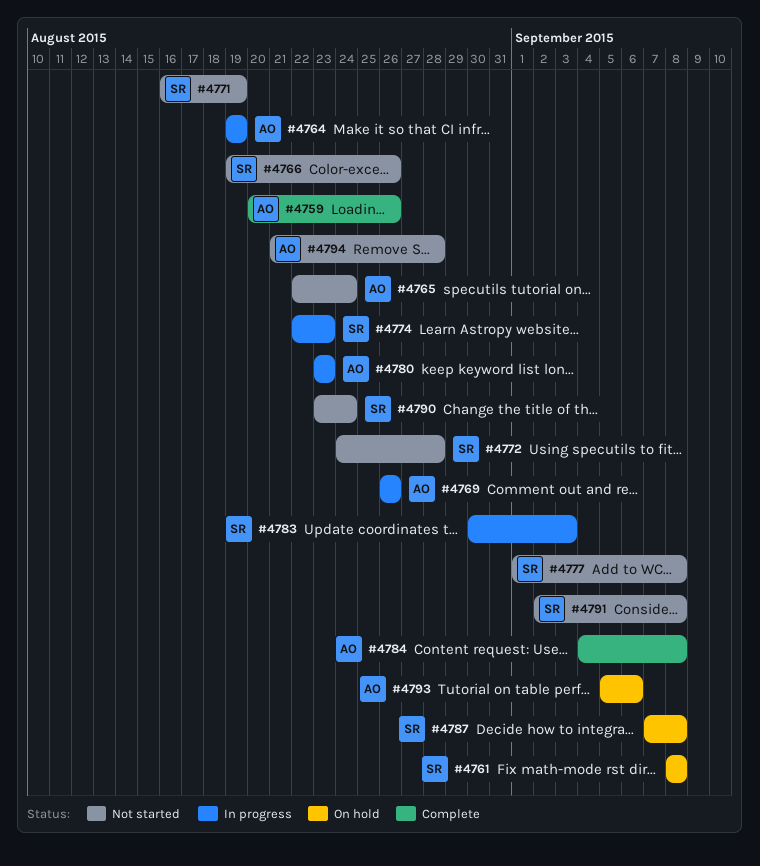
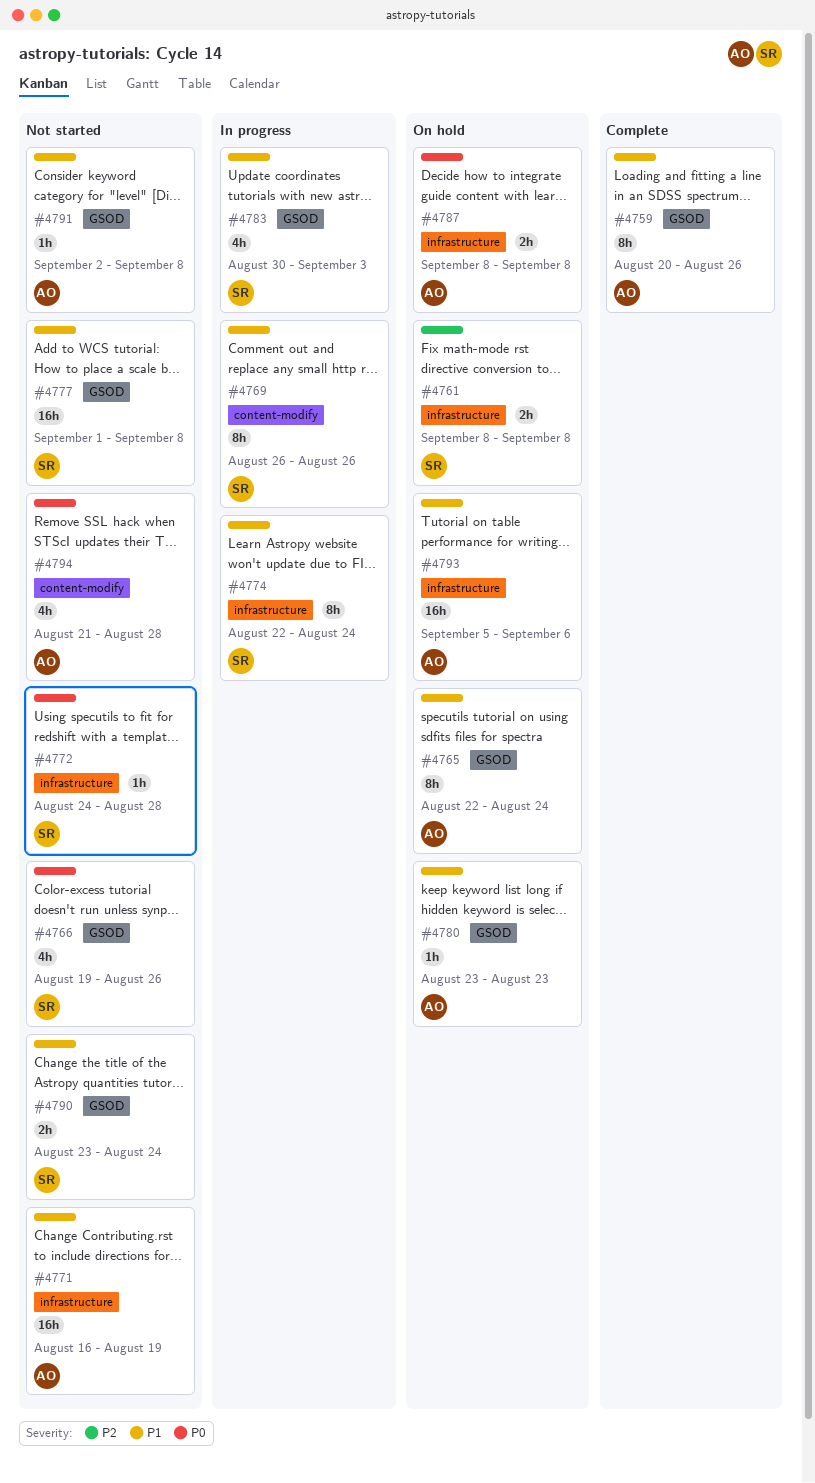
#4764: present -> none
#4765, status: Not started -> On hold
#4769, owner: AO -> SR
#4771, owner: SR -> AO
#4774, due: Aug 23 -> Aug 24
#4780, status: In progress -> On hold
#4784: present -> none
#4787, owner: SR -> AO
#4787, start: Sep 7 -> Sep 8
#4791, owner: SR -> AO

